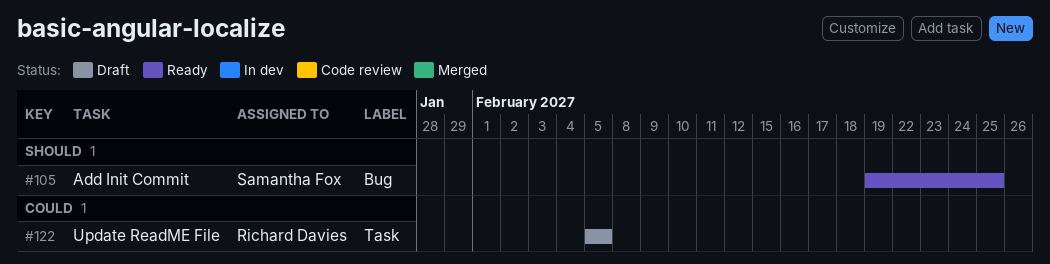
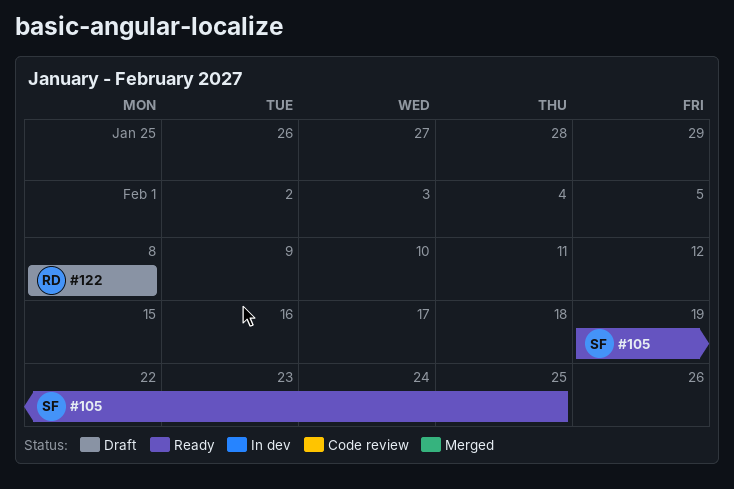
#122, start: Feb 5 -> Feb 8
#122, due: Feb 5 -> Feb 8

